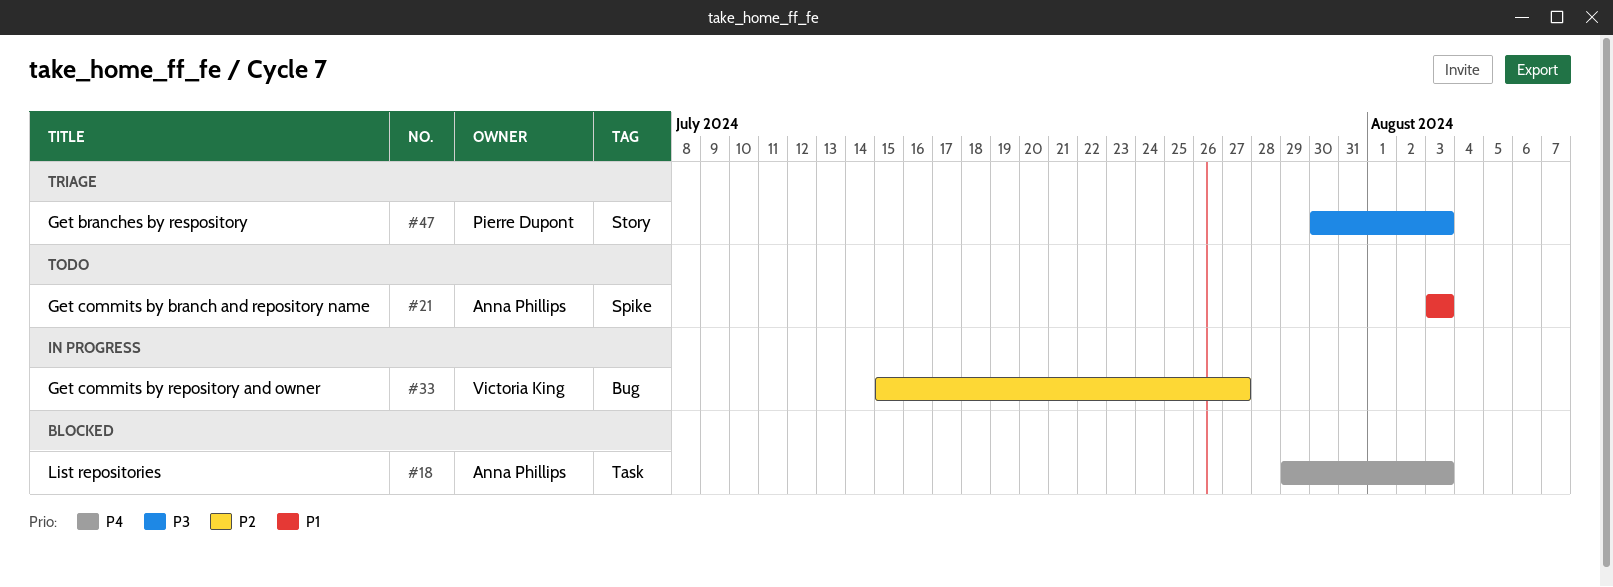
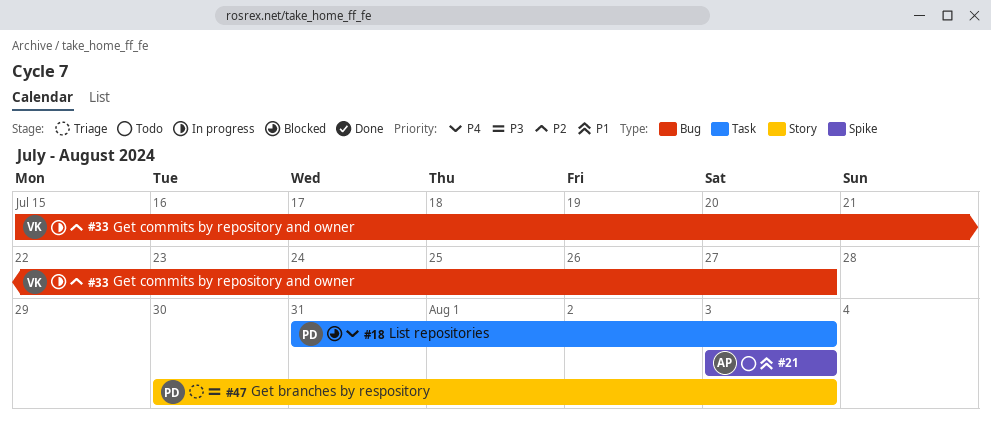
#18, owner: Anna Phillips -> Pierre Dupont
#18, start: Jul 29 -> Jul 31

